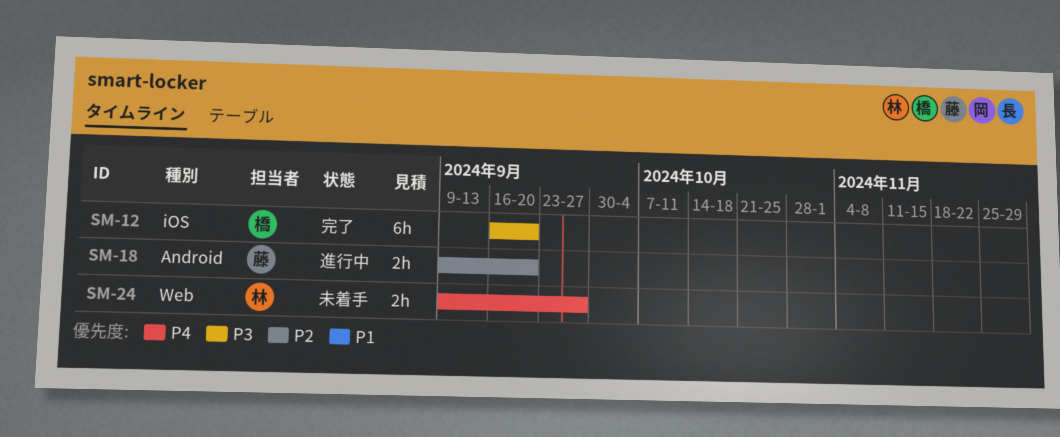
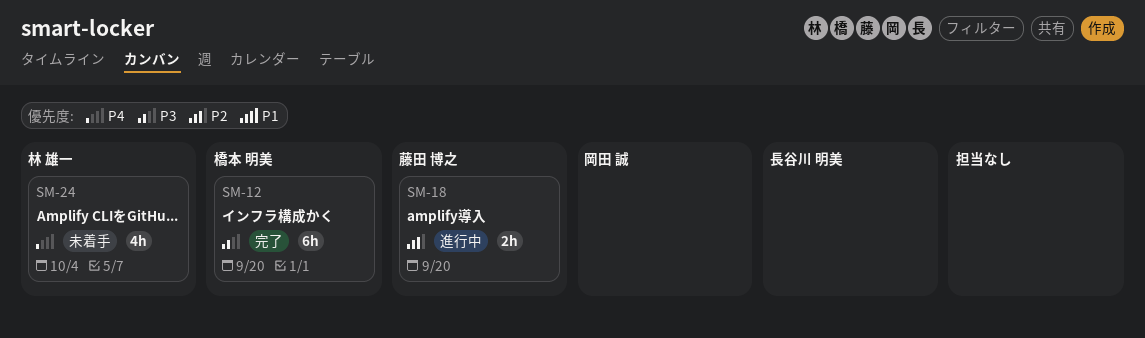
SM-24, estimate: 2h -> 4h
SM-24, due: Sep 27 -> Oct 4

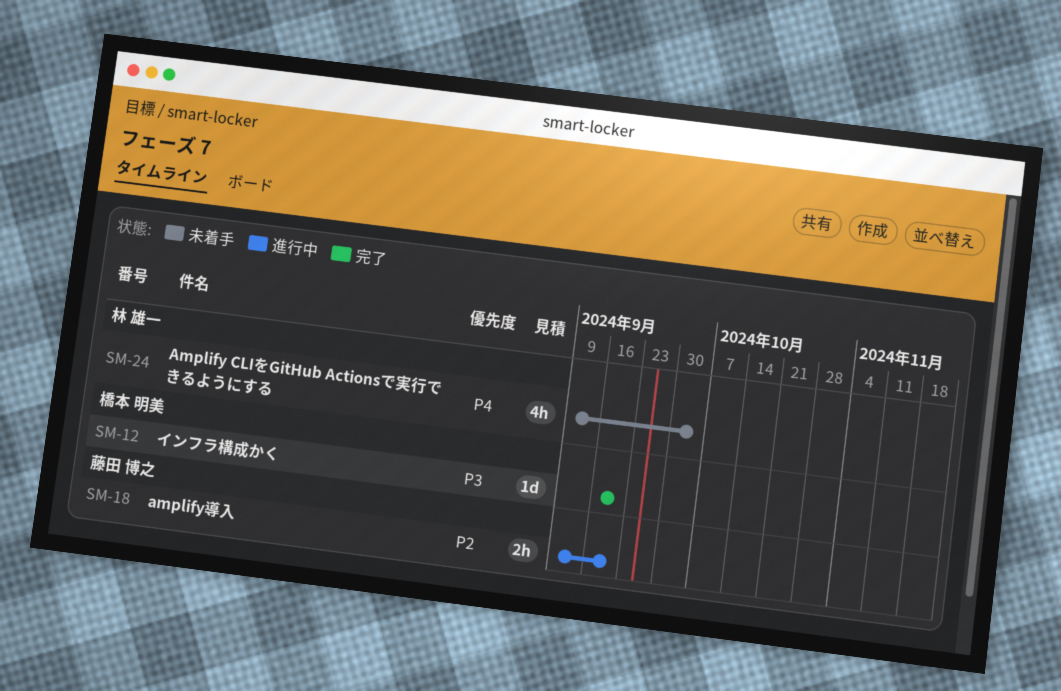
SM-12, estimate: 6h -> 1d

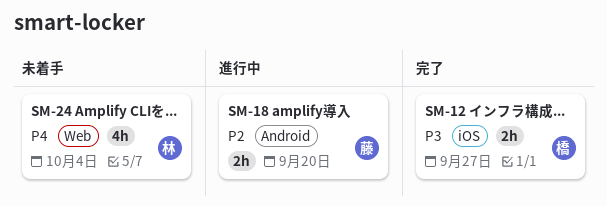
SM-12, estimate: 1d -> 2h
SM-12, due: Sep 20 -> Sep 27

